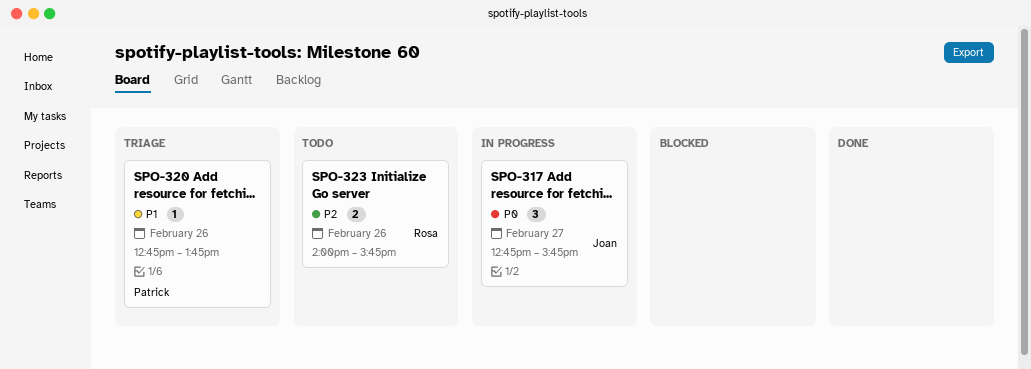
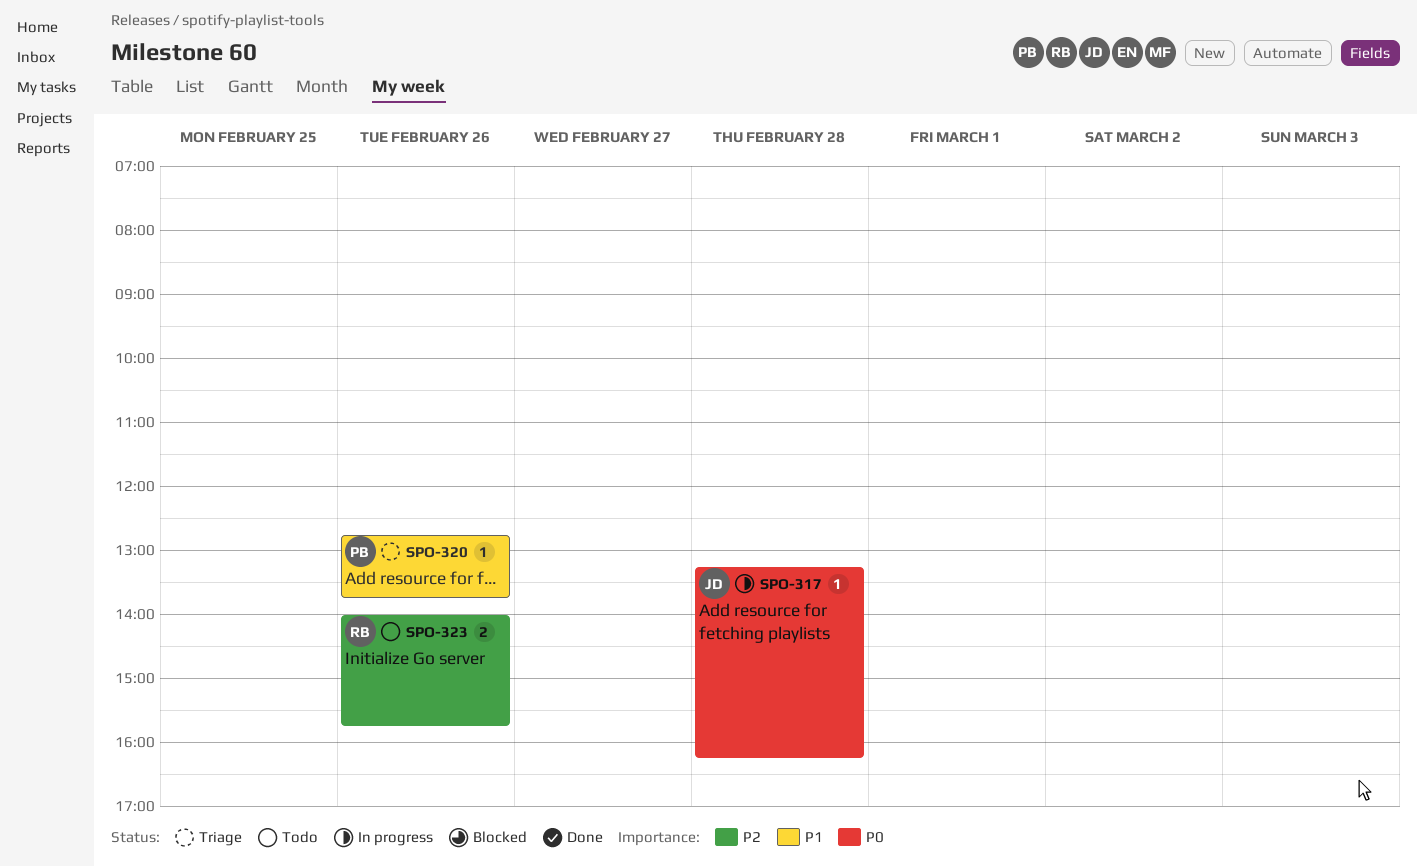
SPO-317, estimate: 3 -> 1
SPO-317, day: Feb 27 -> Feb 28
SPO-317, begins: 12:45 -> 13:15
SPO-317, ends: 15:45 -> 16:15

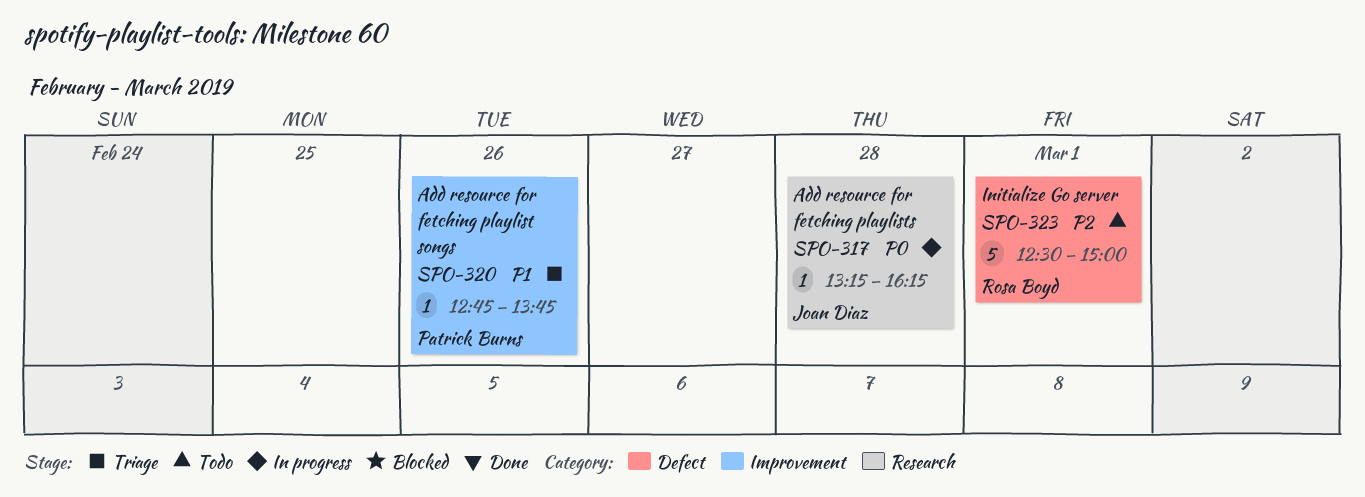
SPO-323, estimate: 2 -> 5
SPO-323, day: Feb 26 -> Mar 1
SPO-323, begins: 14:00 -> 12:30
SPO-323, ends: 15:45 -> 15:00

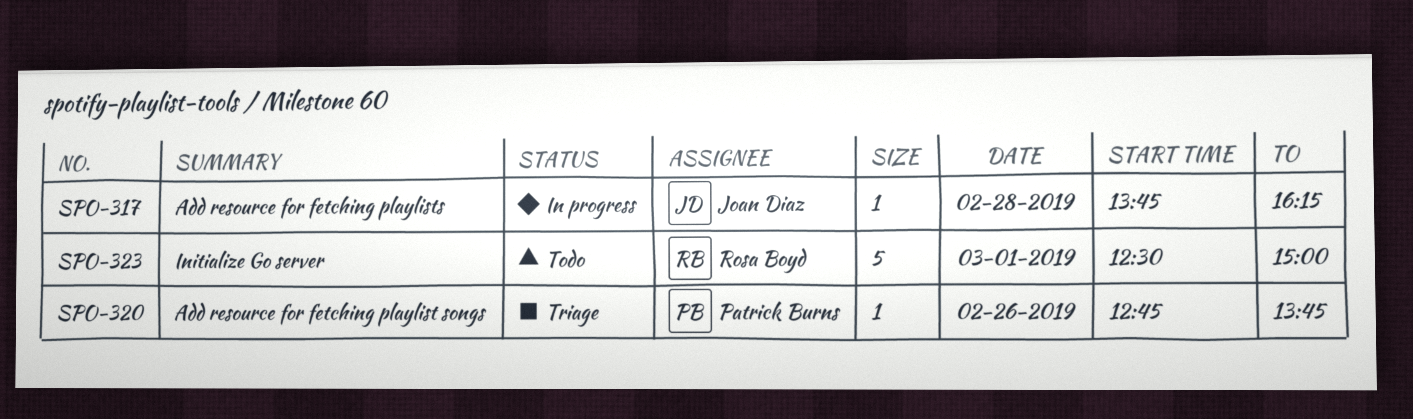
SPO-317, begins: 13:15 -> 13:45

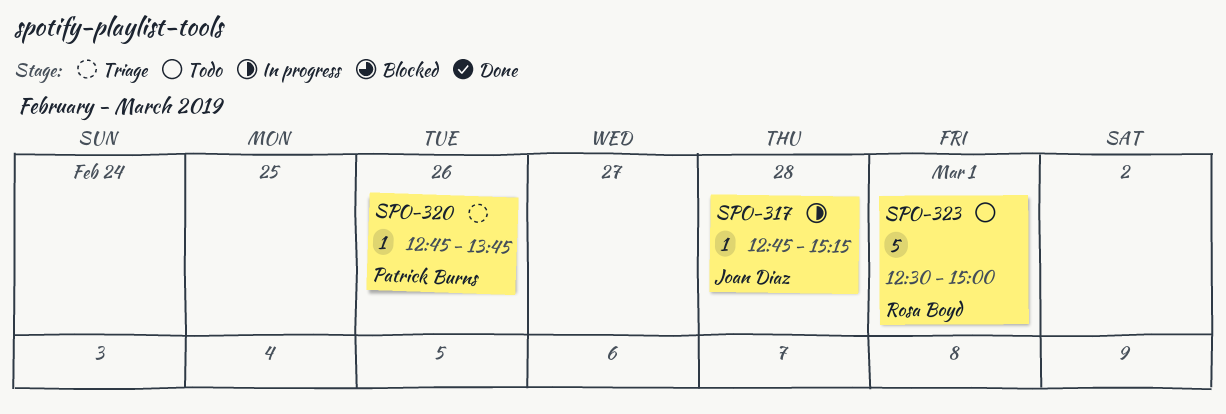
SPO-317, begins: 13:45 -> 12:45
SPO-317, ends: 16:15 -> 15:15

